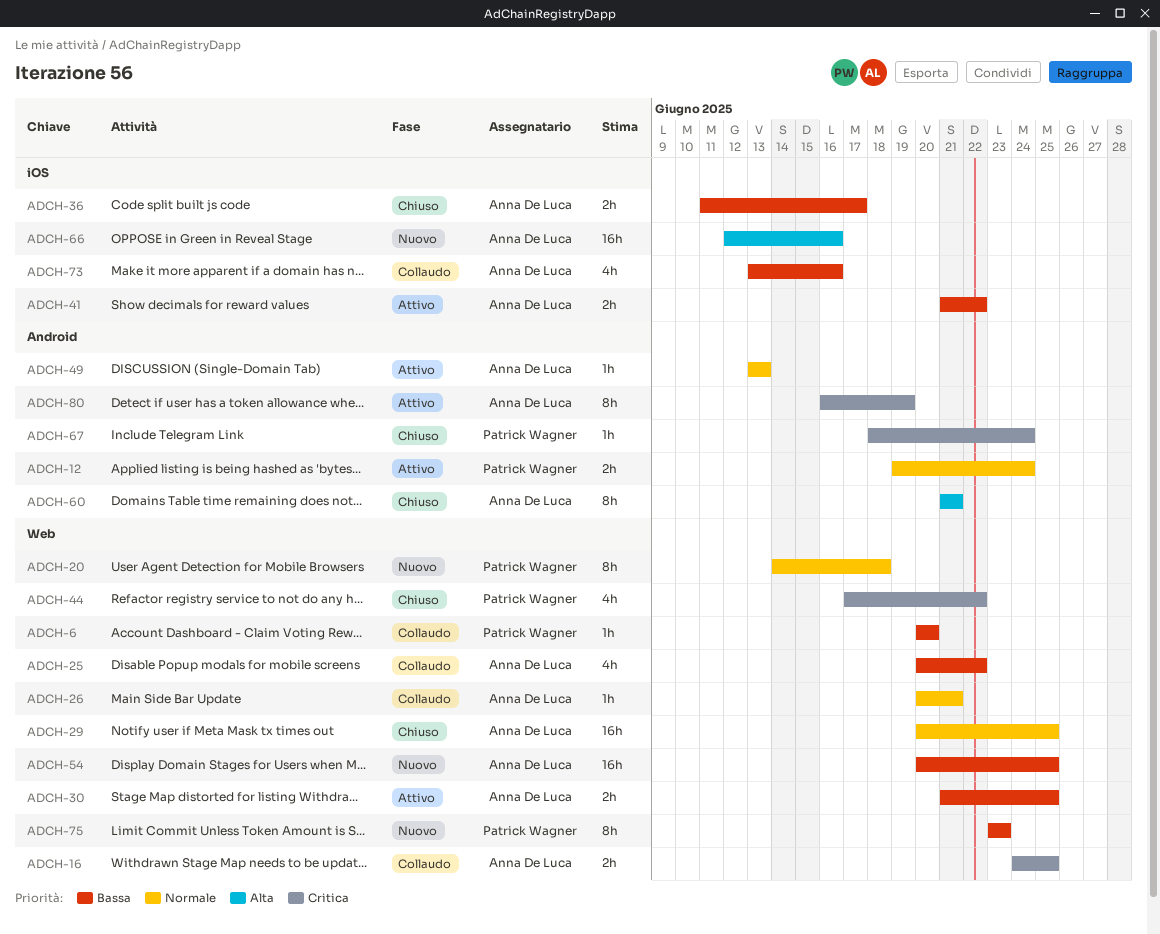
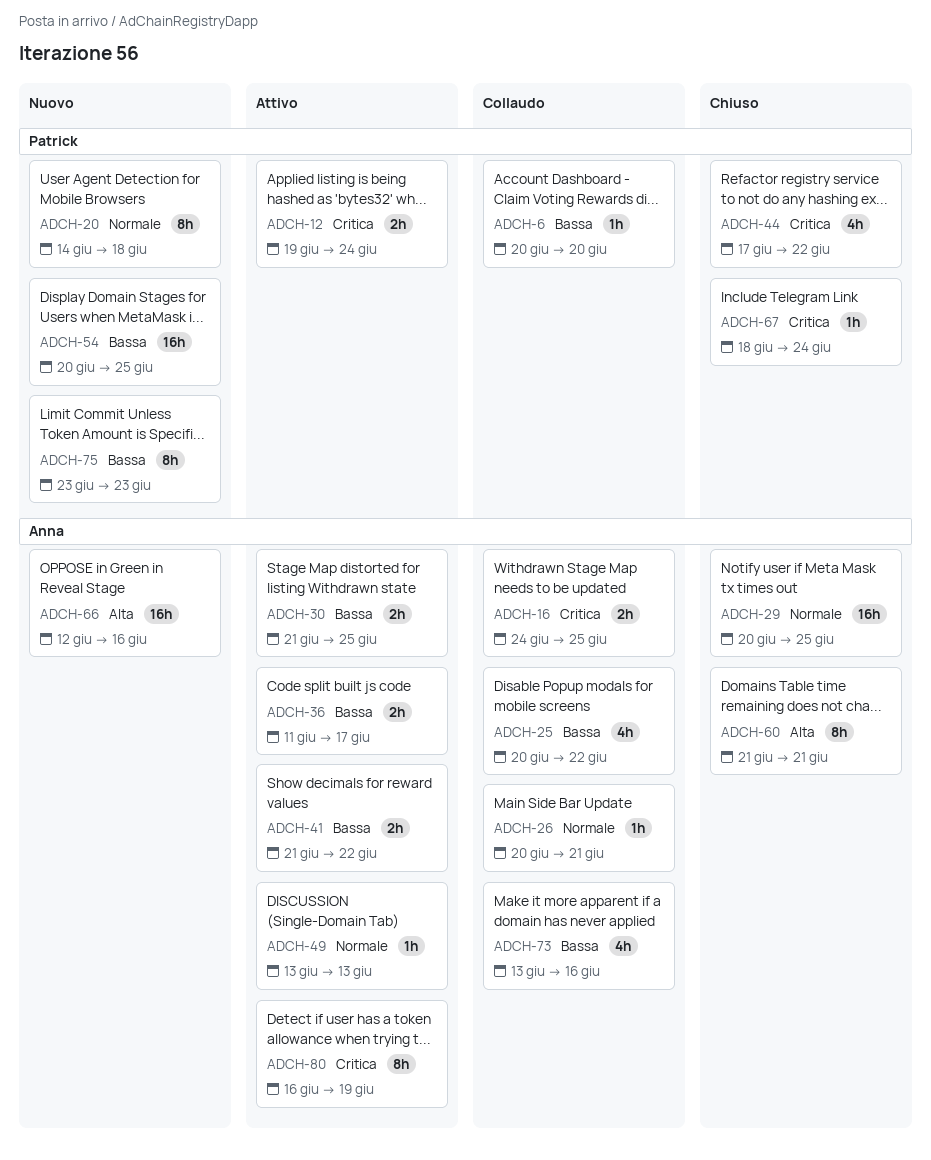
ADCH-12, priority: Normale -> Critica
ADCH-36, status: Chiuso -> Attivo
ADCH-54, owner: Anna De Luca -> Patrick Wagner

